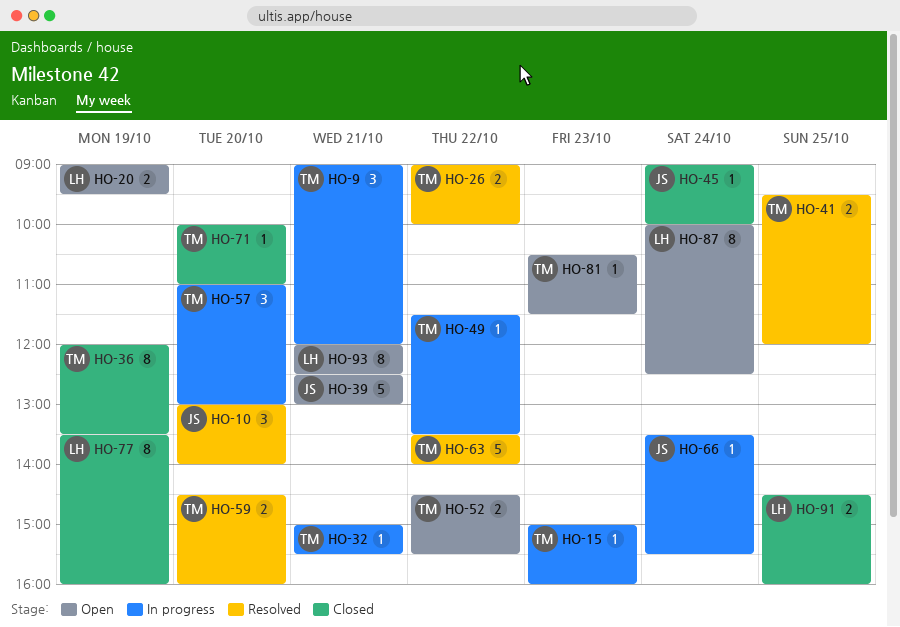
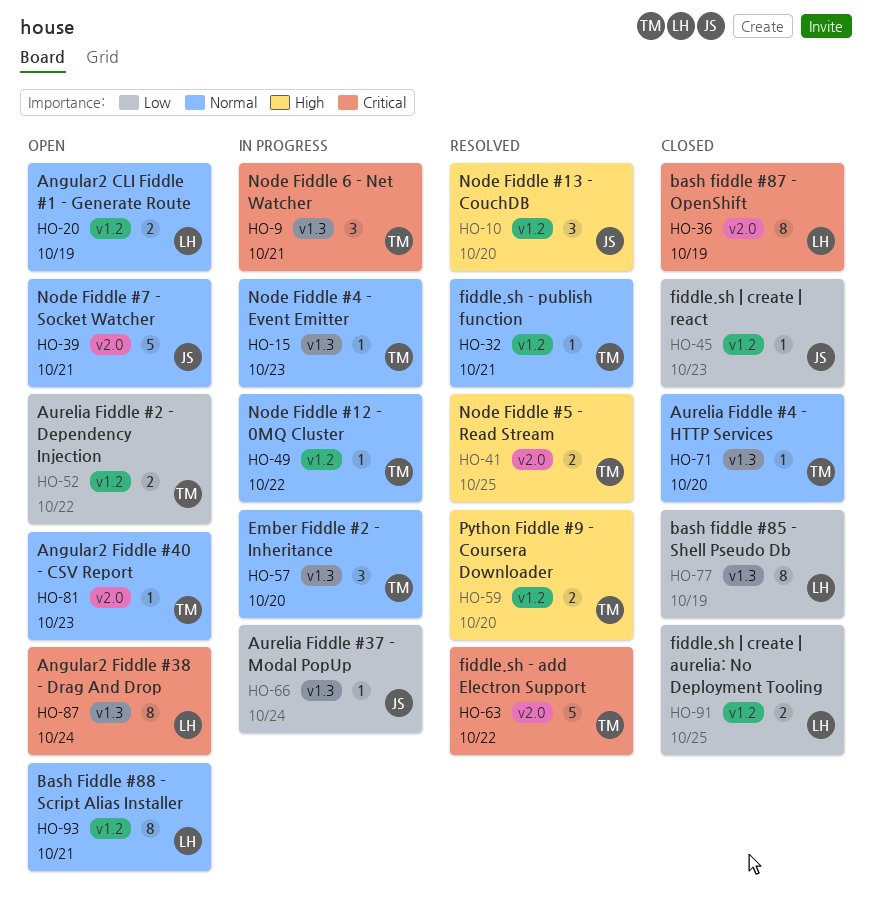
HO-26: present -> none
HO-32, status: In progress -> Resolved
HO-36, owner: TM -> LH
HO-45, day: Oct 24 -> Oct 23

